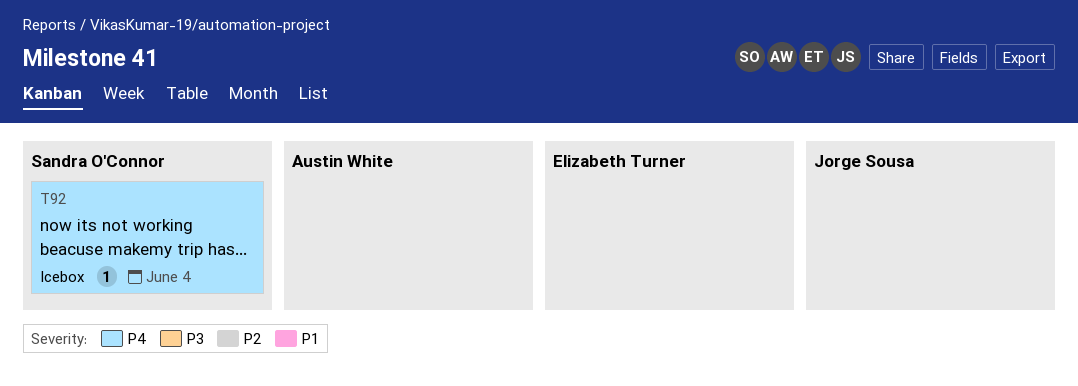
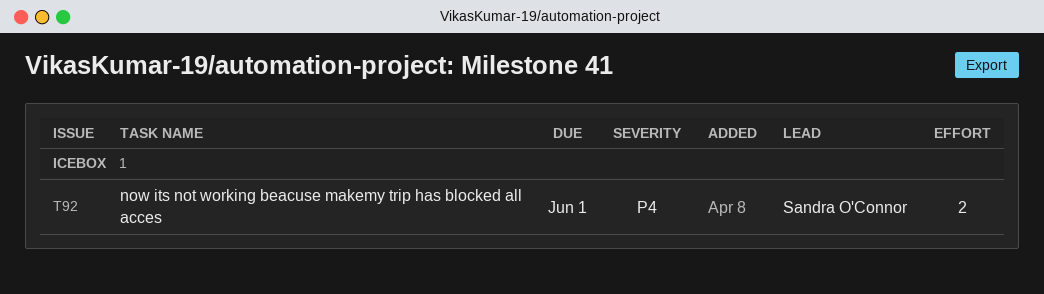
T92, estimate: 1 -> 2
T92, due: Jun 4 -> Jun 1

